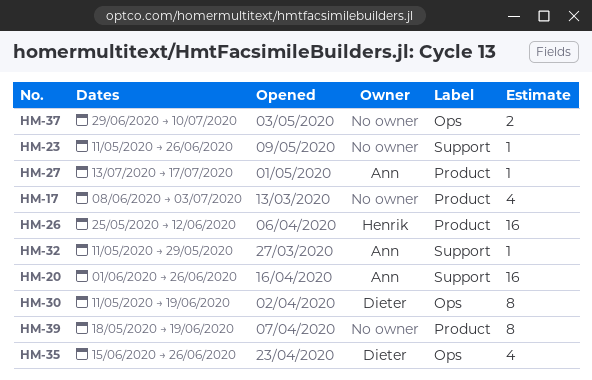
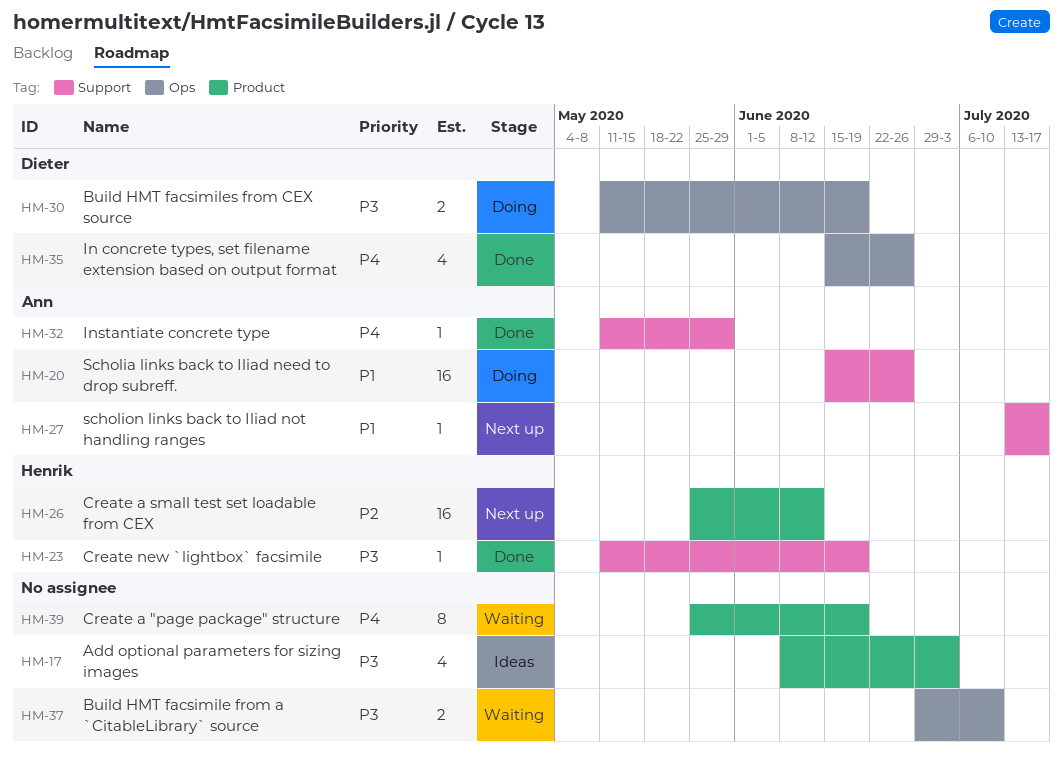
HM-20, start: Jun 1 -> Jun 15
HM-23, owner: none -> Henrik
HM-23, due: Jun 26 -> Jun 19
HM-27, label: Product -> Support
HM-30, estimate: 8 -> 2
HM-39, start: May 18 -> May 25

